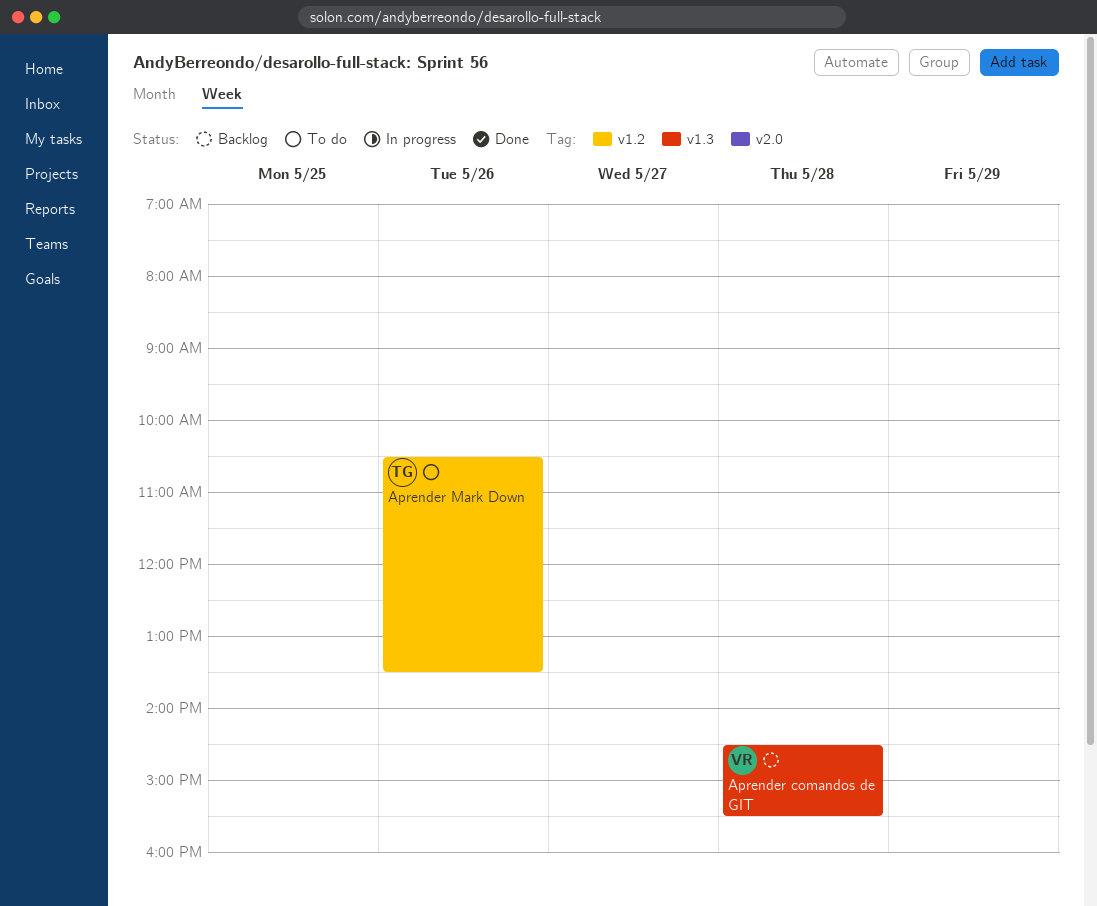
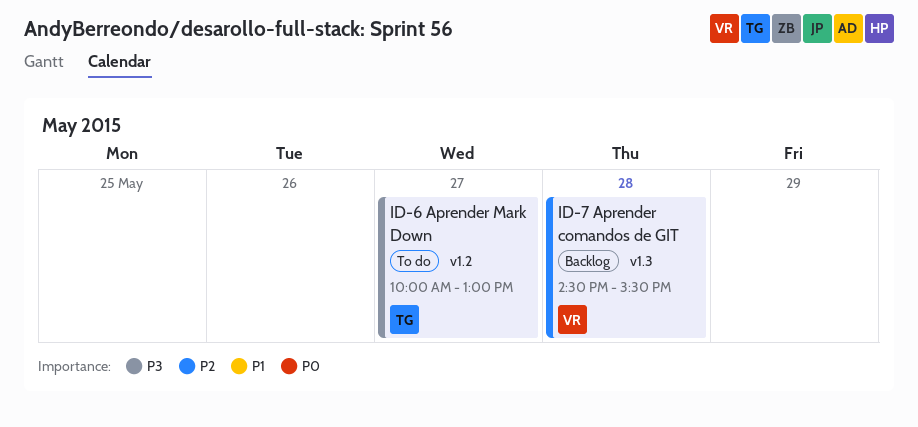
Aprender Mark Down, day: May 26 -> May 27
Aprender Mark Down, begins: 10:30 -> 10:00
Aprender Mark Down, ends: 13:30 -> 13:00

